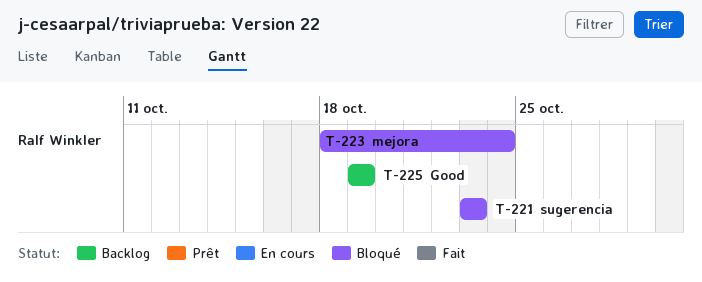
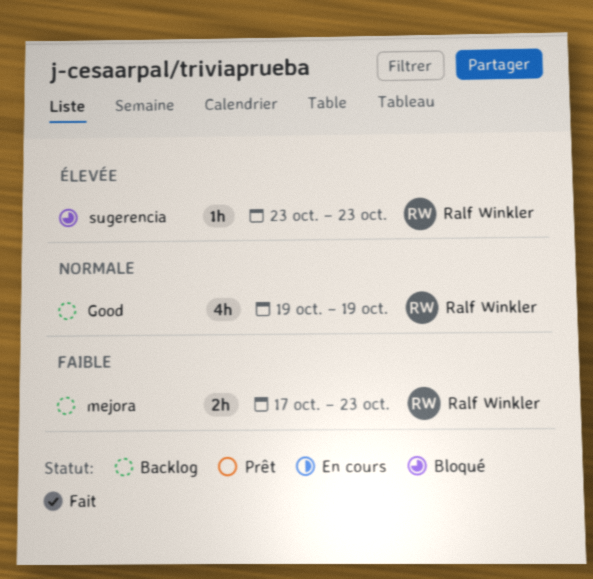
mejora, status: Bloqué -> Backlog
mejora, start: Oct 18 -> Oct 17
mejora, due: Oct 24 -> Oct 23

